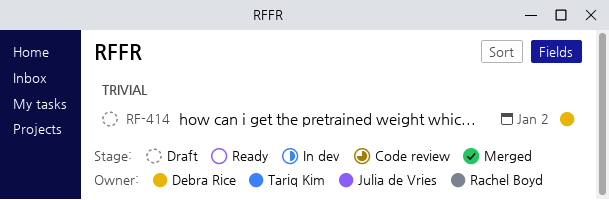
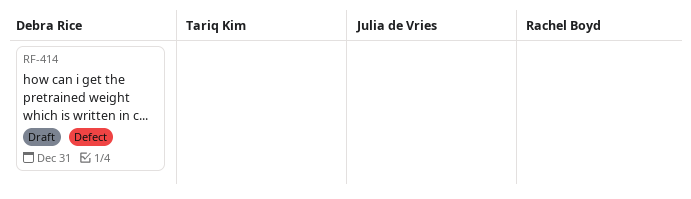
RF-414, due: Jan 2 -> Dec 31

